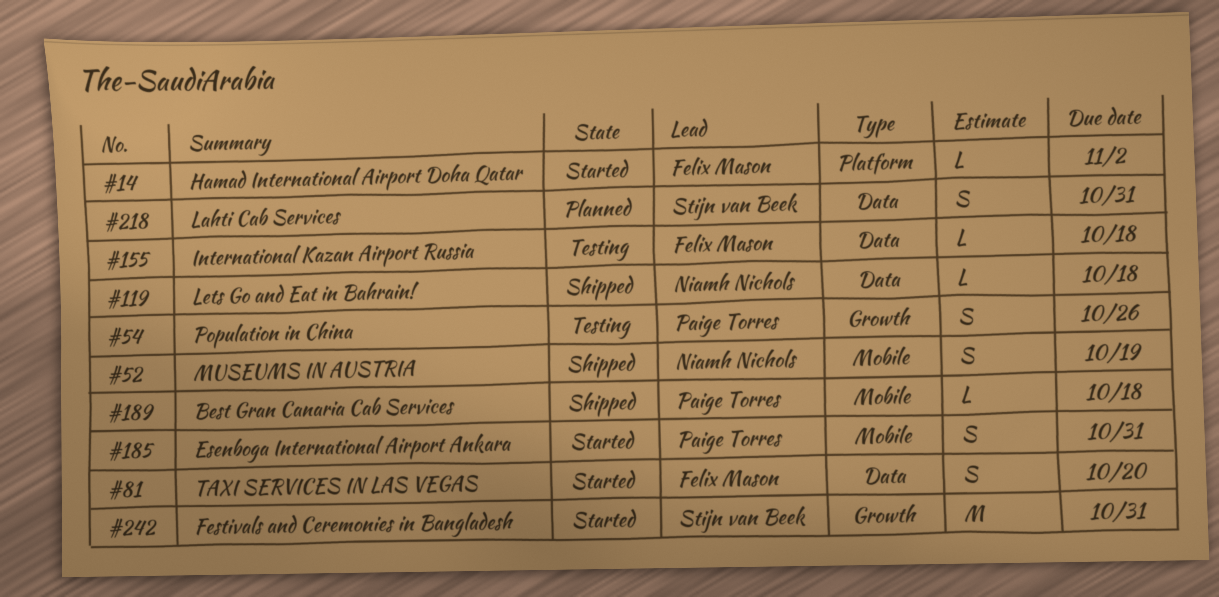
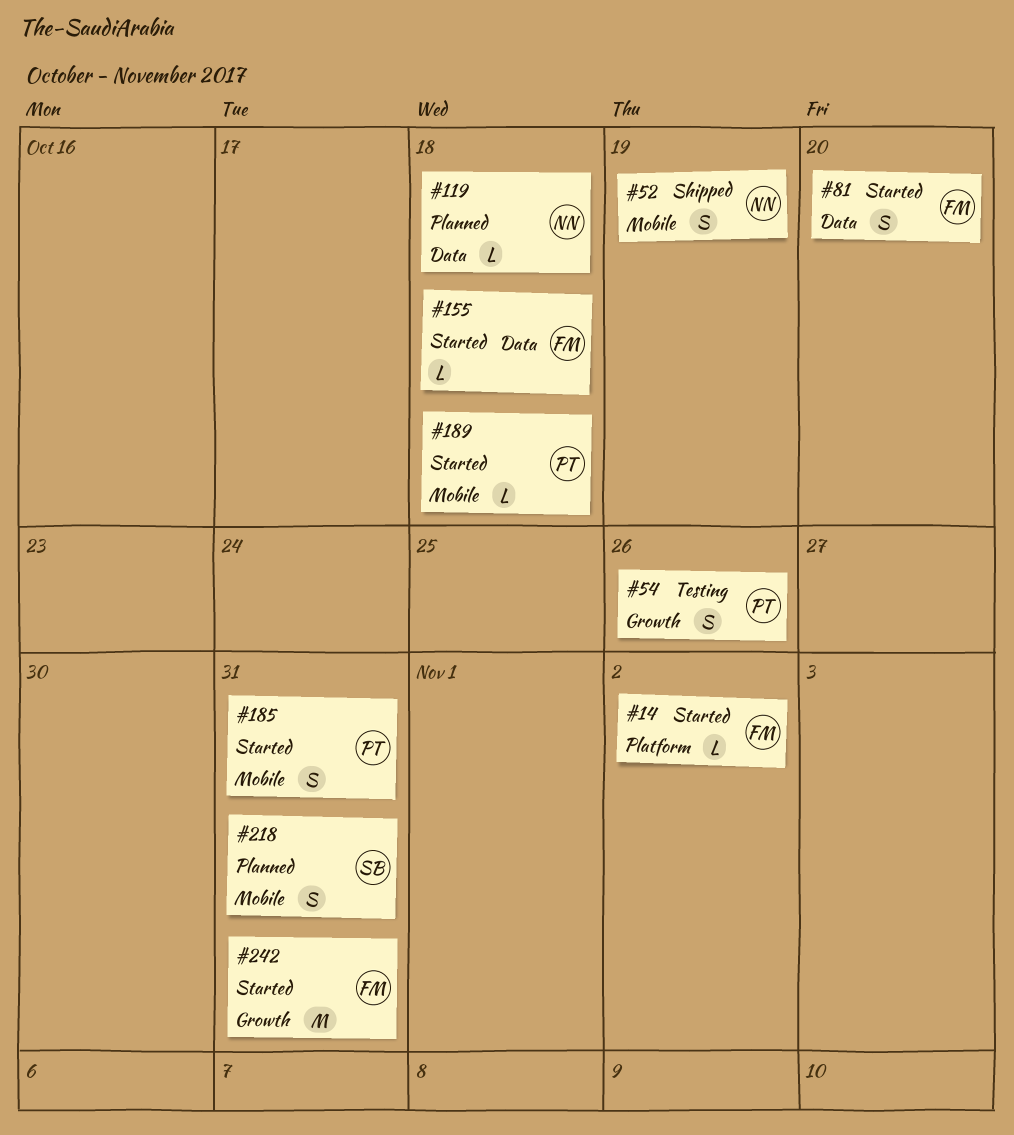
#119, status: Shipped -> Planned
#155, status: Testing -> Started
#189, status: Shipped -> Started
#218, label: Data -> Mobile
#242, owner: Stijn van Beek -> Felix Mason

